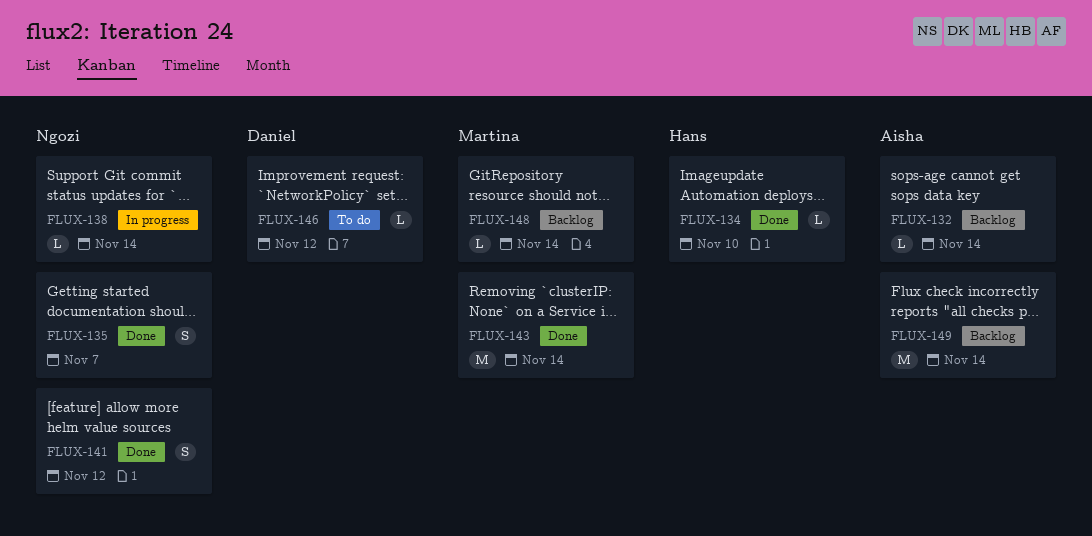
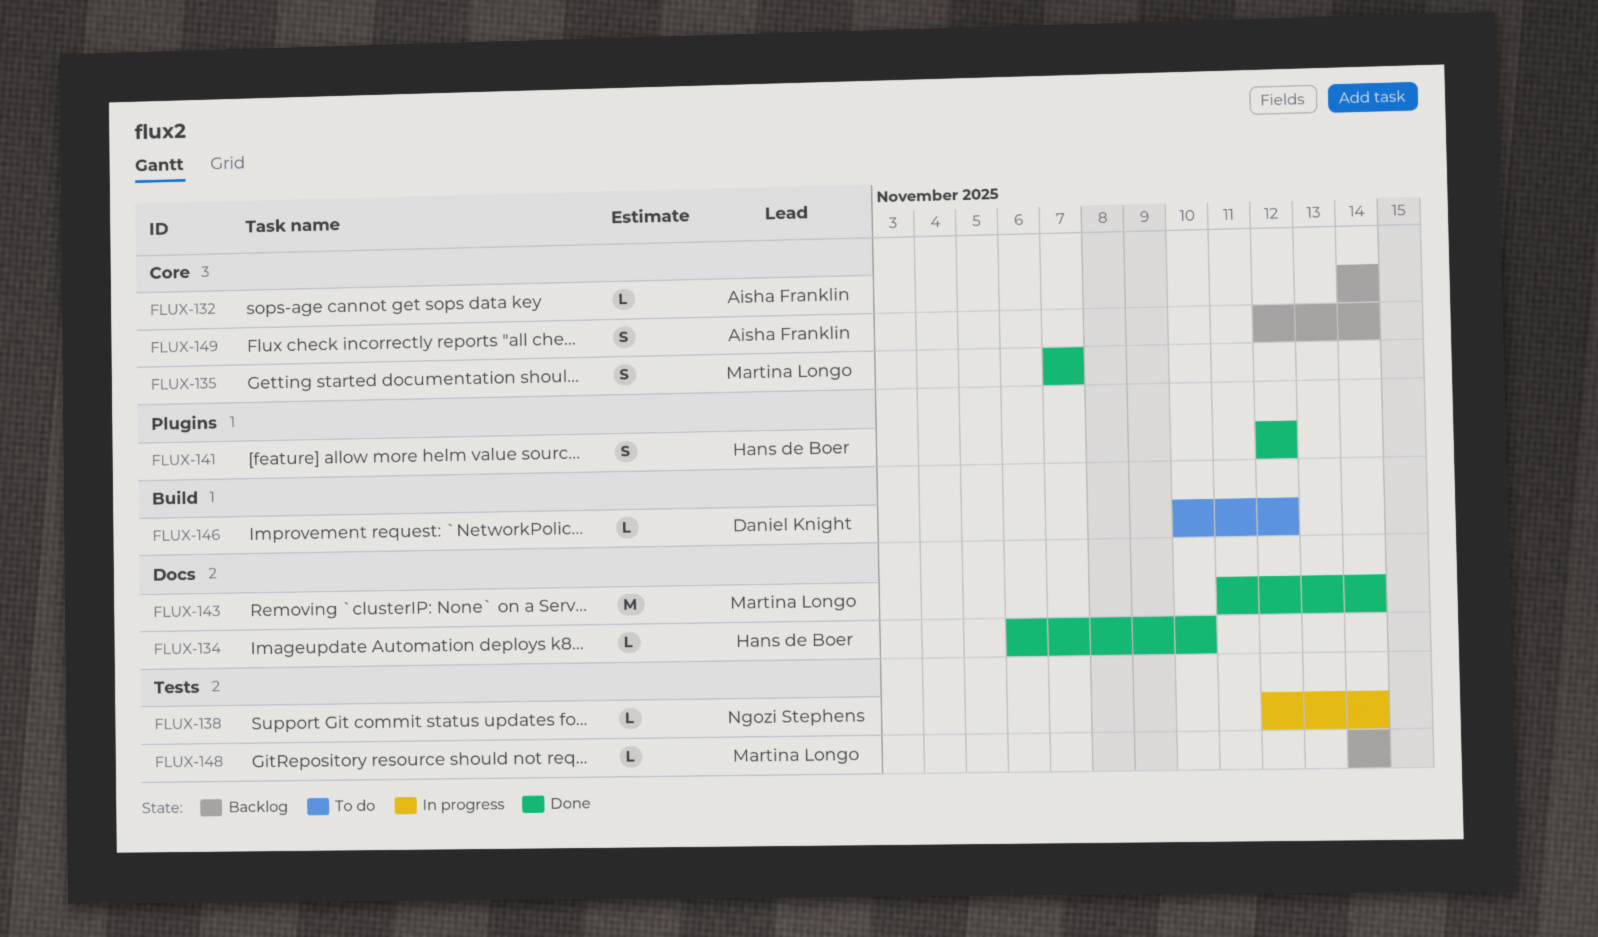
FLUX-135, owner: Ngozi Stephens -> Martina Longo
FLUX-141, owner: Ngozi Stephens -> Hans de Boer
FLUX-149, estimate: M -> S

